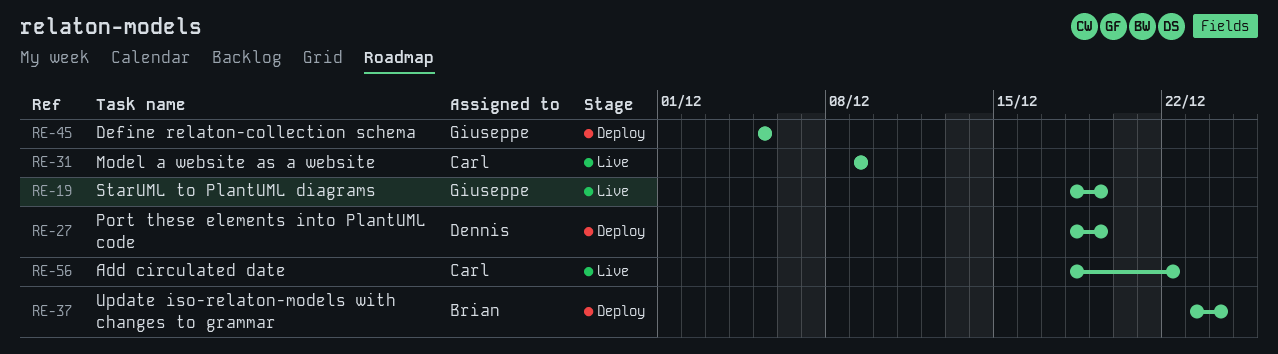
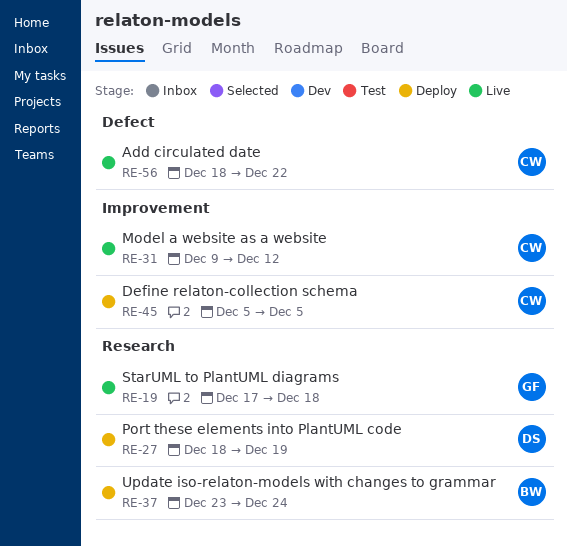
RE-19, start: Dec 18 -> Dec 17
RE-19, due: Dec 19 -> Dec 18
RE-31, due: Dec 9 -> Dec 12
RE-45, owner: Giuseppe -> Carl

